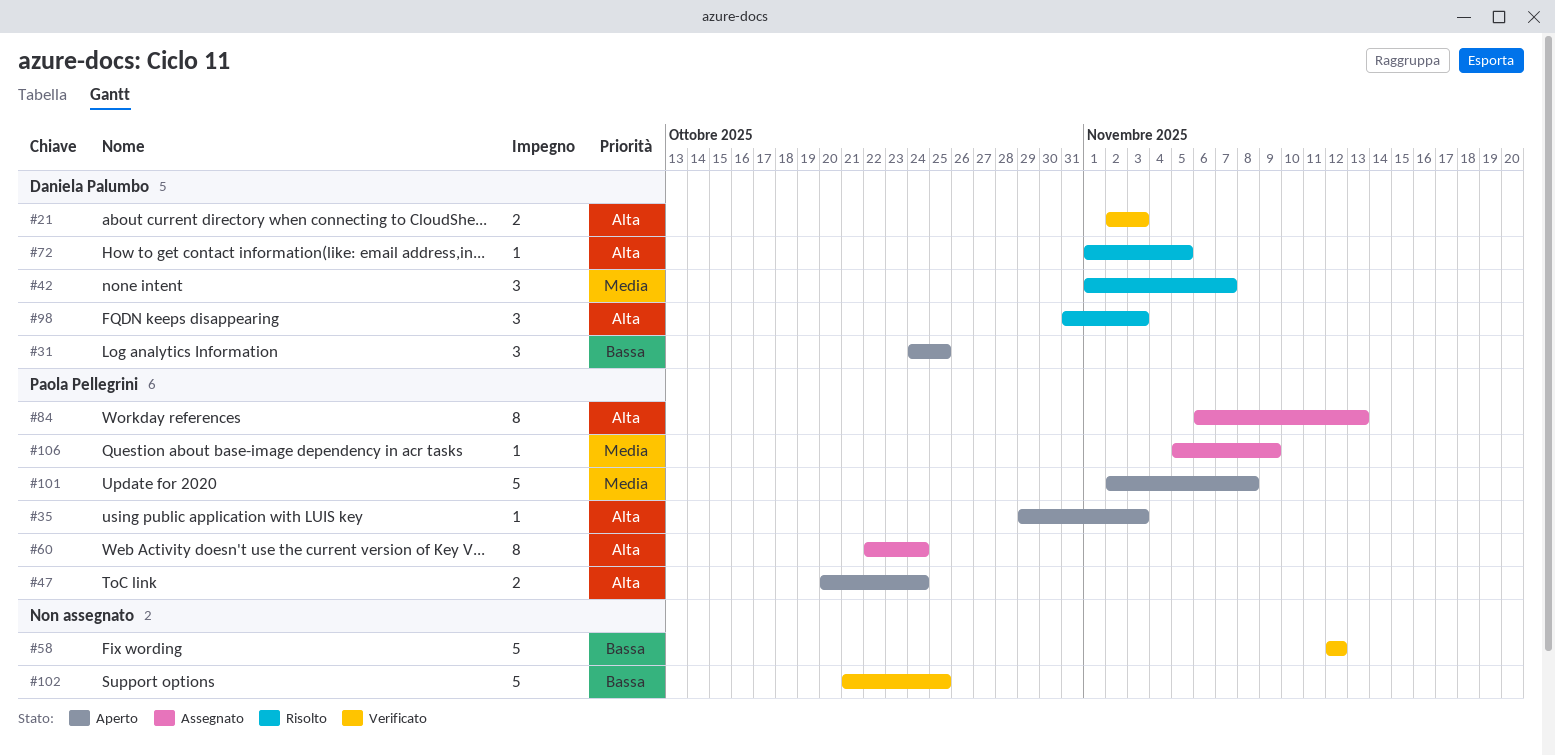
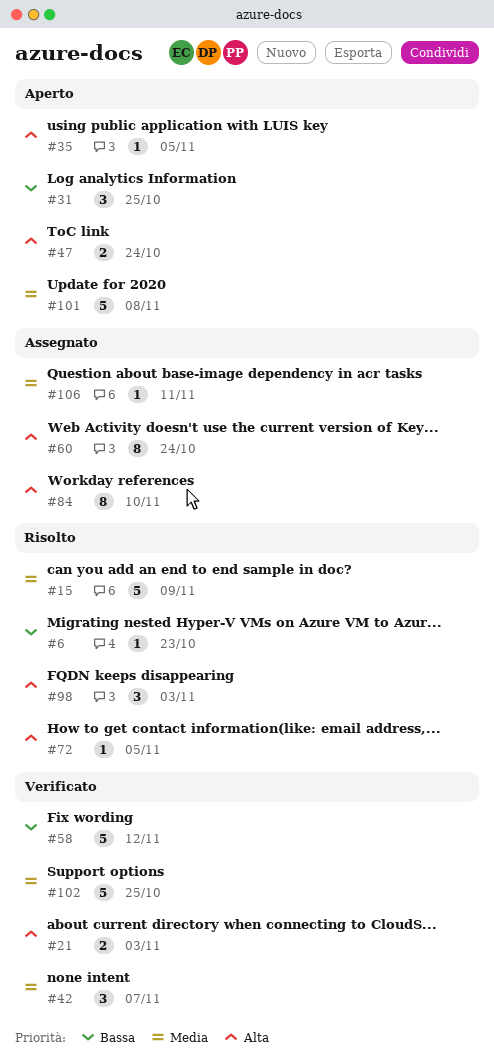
#6: none -> present
#15: none -> present
#35, due: Nov 3 -> Nov 5
#42, status: Risolto -> Verificato
#84, due: Nov 13 -> Nov 10
#102, priority: Bassa -> Media
#106, due: Nov 9 -> Nov 11

